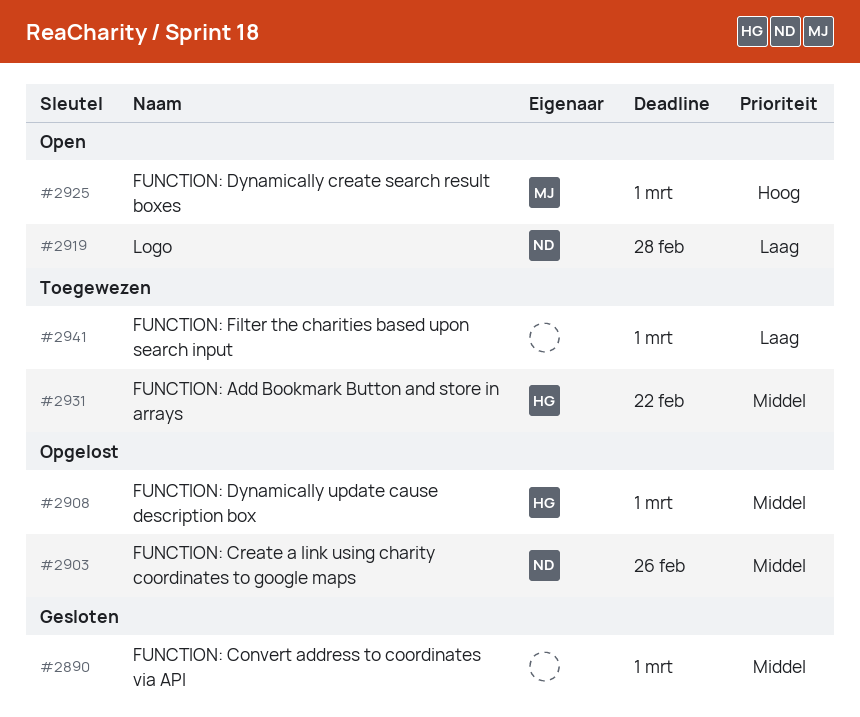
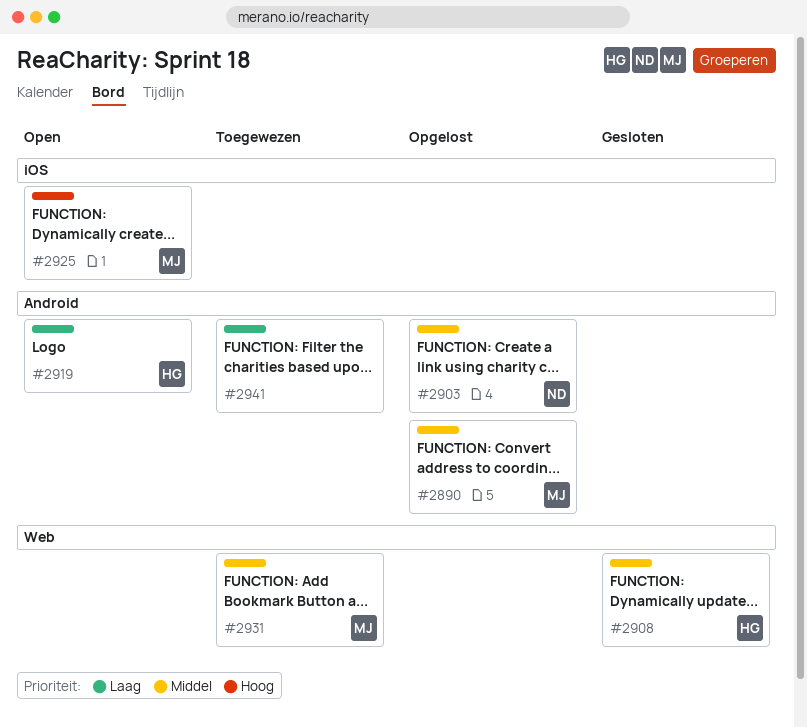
#2890, status: Gesloten -> Opgelost
#2890, owner: none -> MJ
#2908, status: Opgelost -> Gesloten
#2919, owner: ND -> HG
#2931, owner: HG -> MJ

